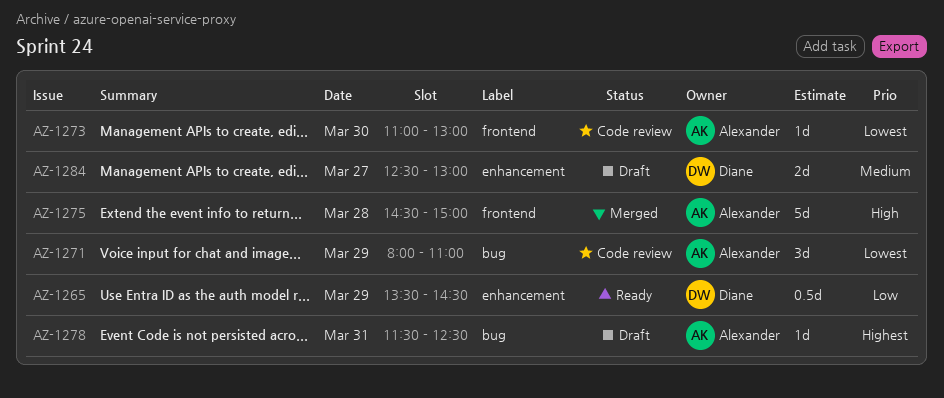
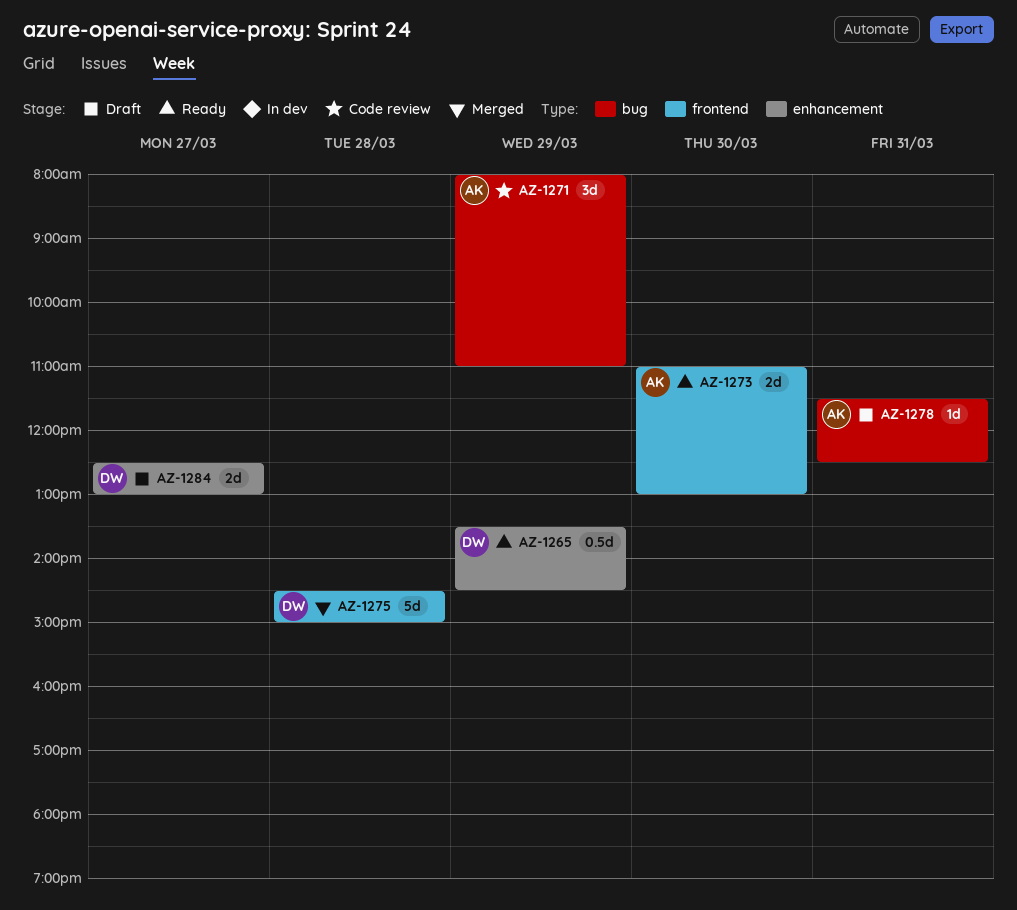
AZ-1273, status: Code review -> Ready
AZ-1273, estimate: 1d -> 2d
AZ-1275, owner: Alexander -> Diane

